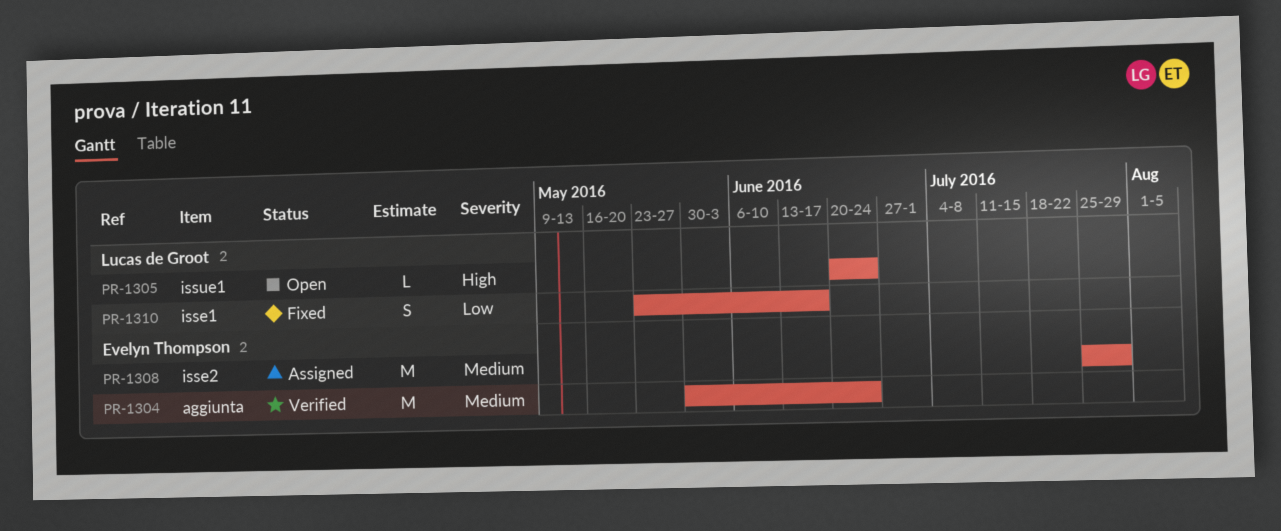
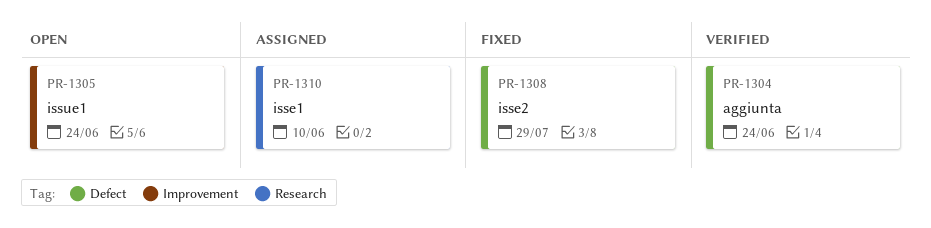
PR-1308, status: Assigned -> Fixed
PR-1310, status: Fixed -> Assigned
PR-1310, due: Jun 17 -> Jun 10

